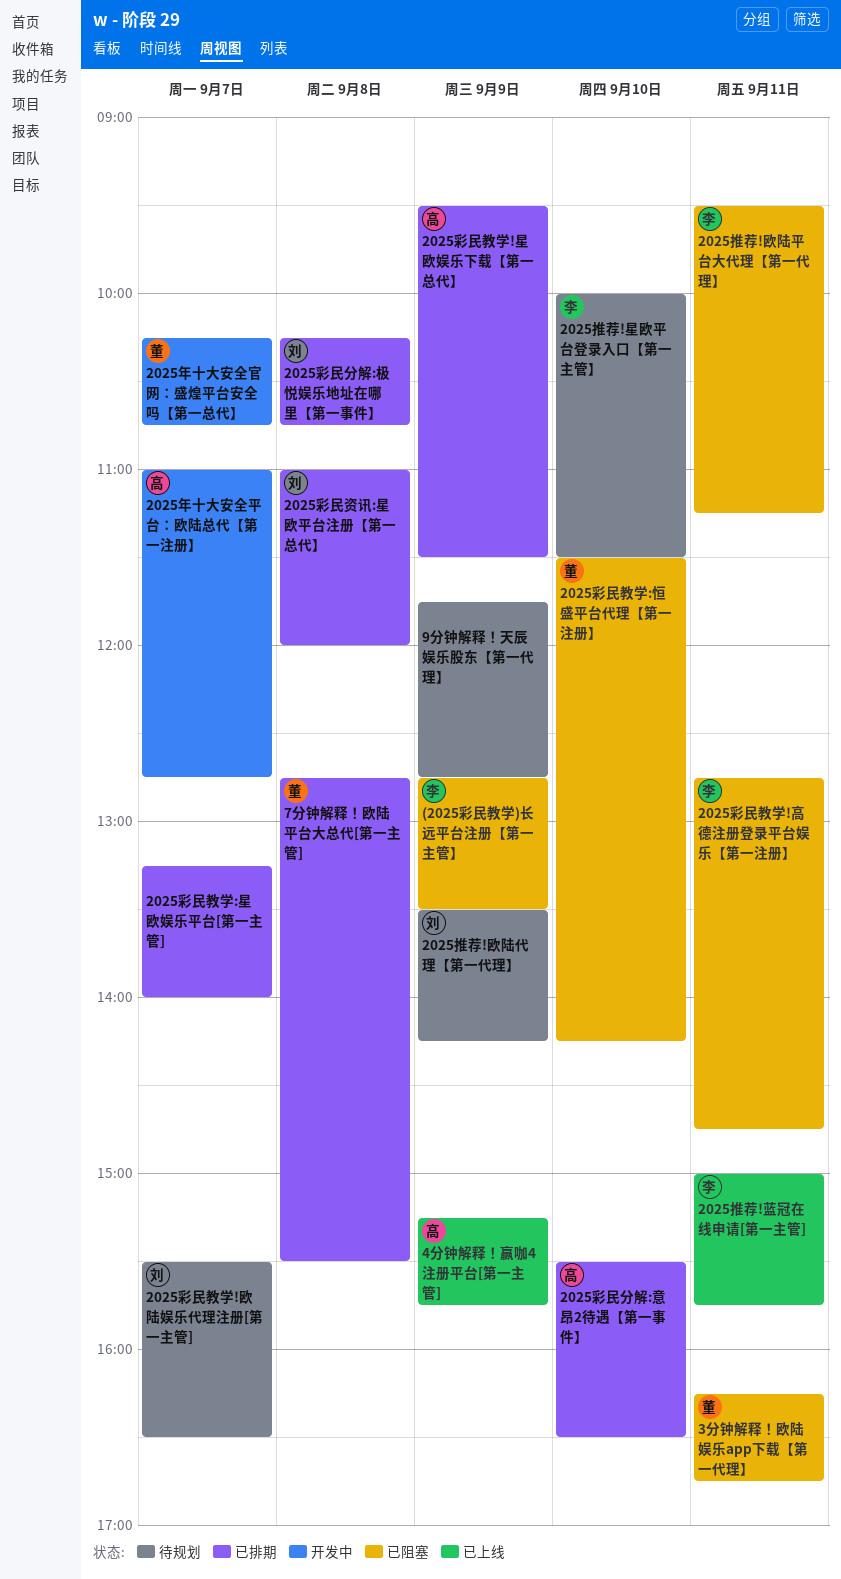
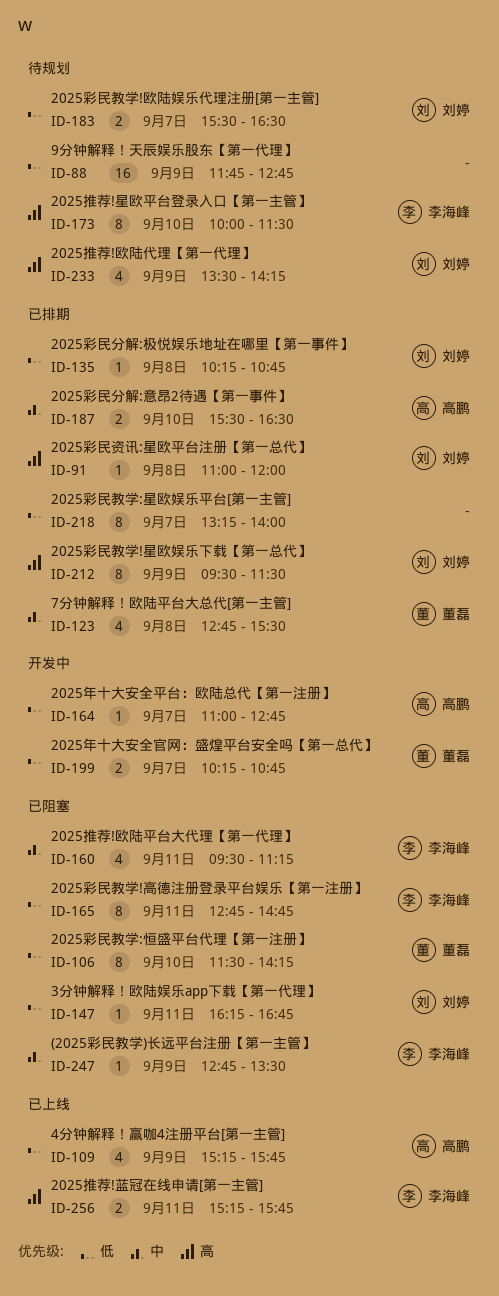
2025彩民教学!星欧娱乐下载【第一总代】, owner: 高鹏 -> 刘婷
2025推荐!蓝冠在线申请[第一主管], begins: 15:00 -> 15:15
3分钟解释！欧陆娱乐app下载【第一代理】, owner: 董磊 -> 刘婷

